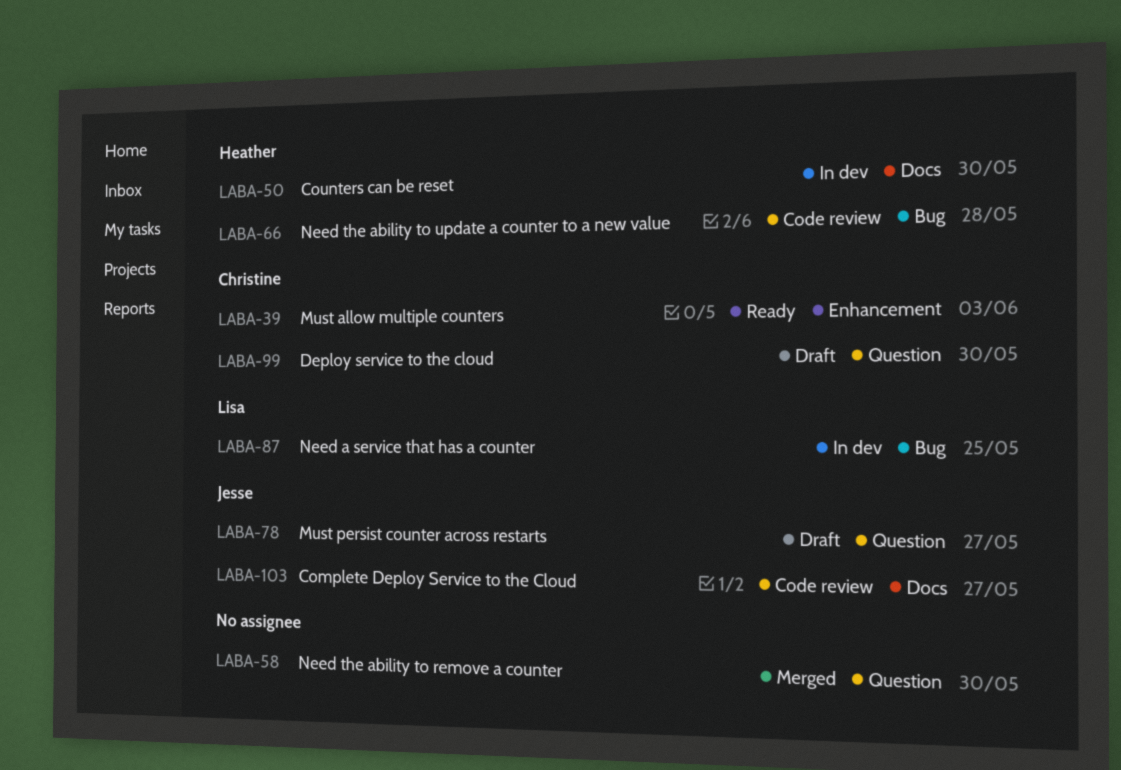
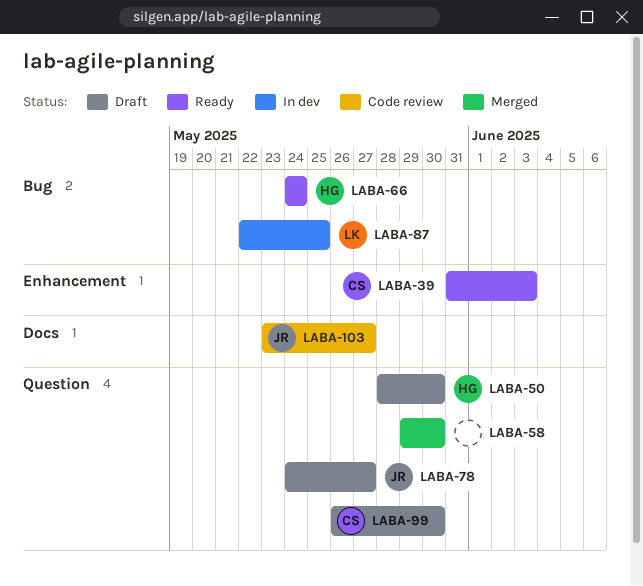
LABA-50, status: In dev -> Draft
LABA-50, label: Docs -> Question
LABA-66, status: Code review -> Ready
LABA-66, due: May 28 -> May 24

